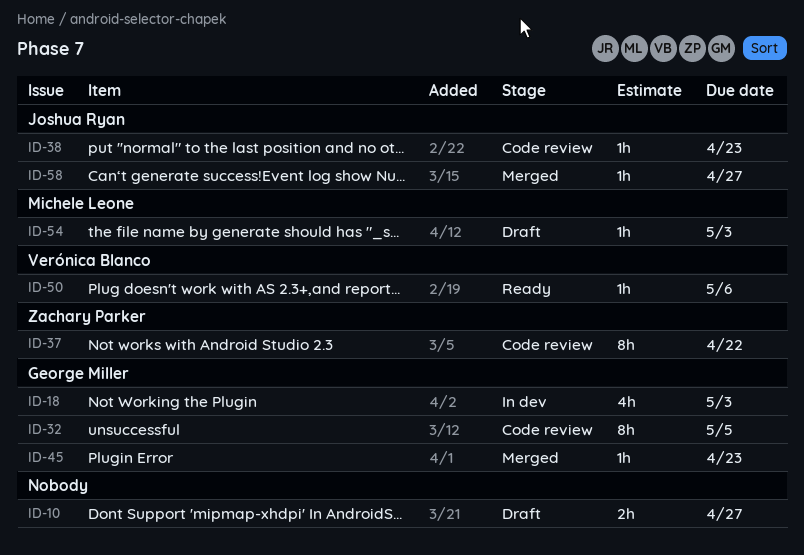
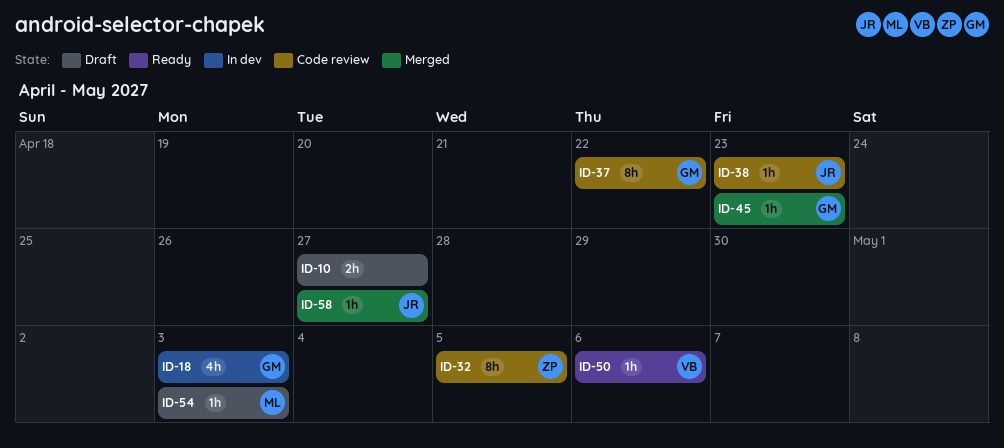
ID-32, owner: George Miller -> Zachary Parker
ID-37, owner: Zachary Parker -> George Miller

